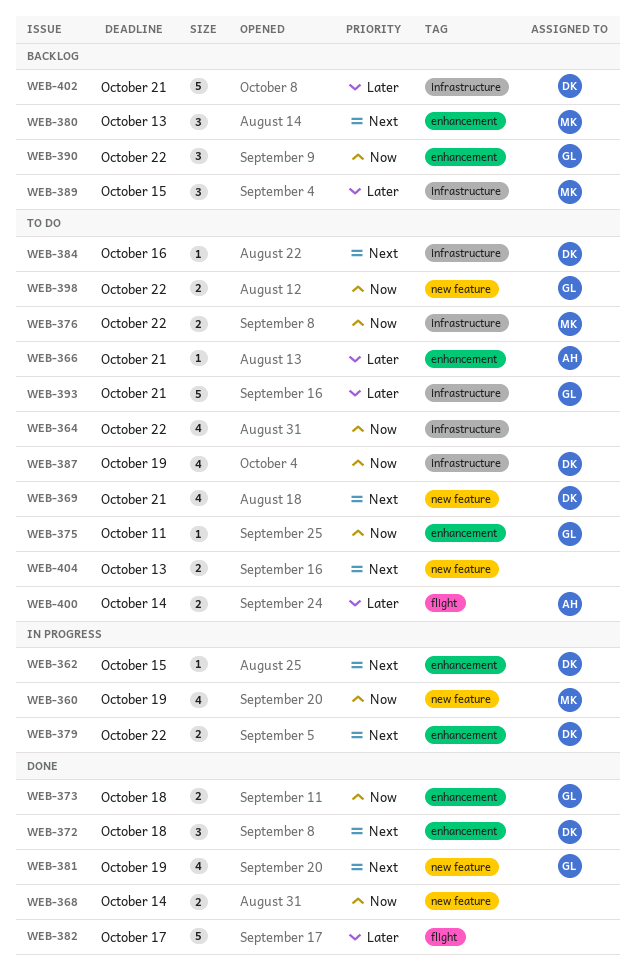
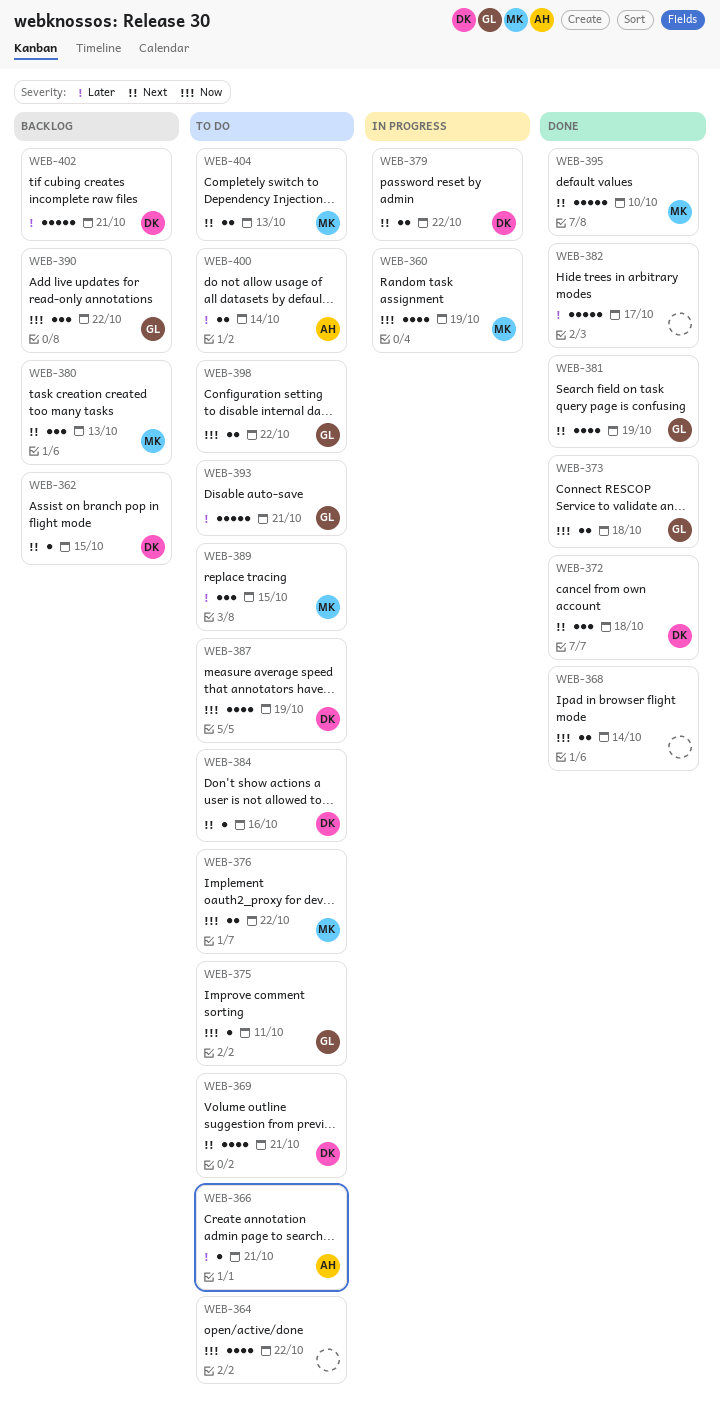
WEB-362, status: In progress -> Backlog
WEB-389, status: Backlog -> To do
WEB-395: none -> present
WEB-404, owner: none -> MK

